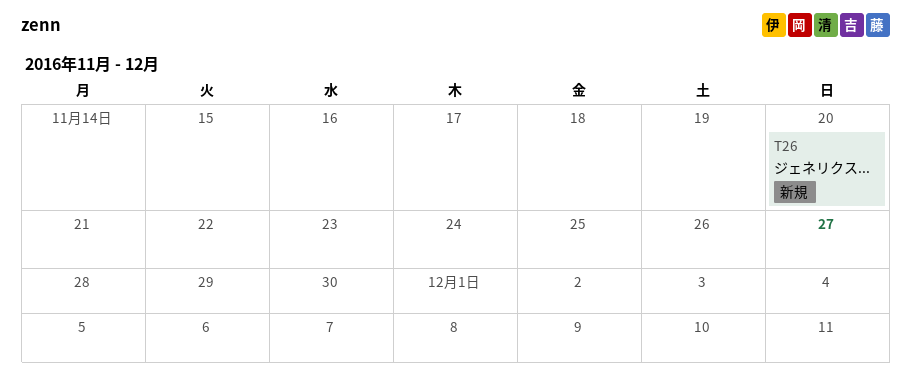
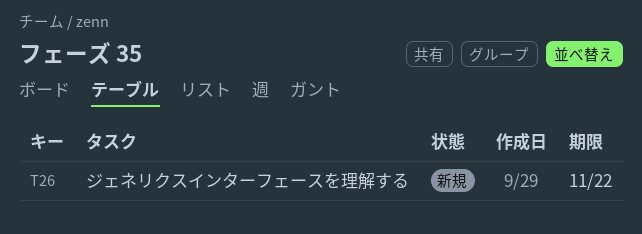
T26, due: Nov 20 -> Nov 22

